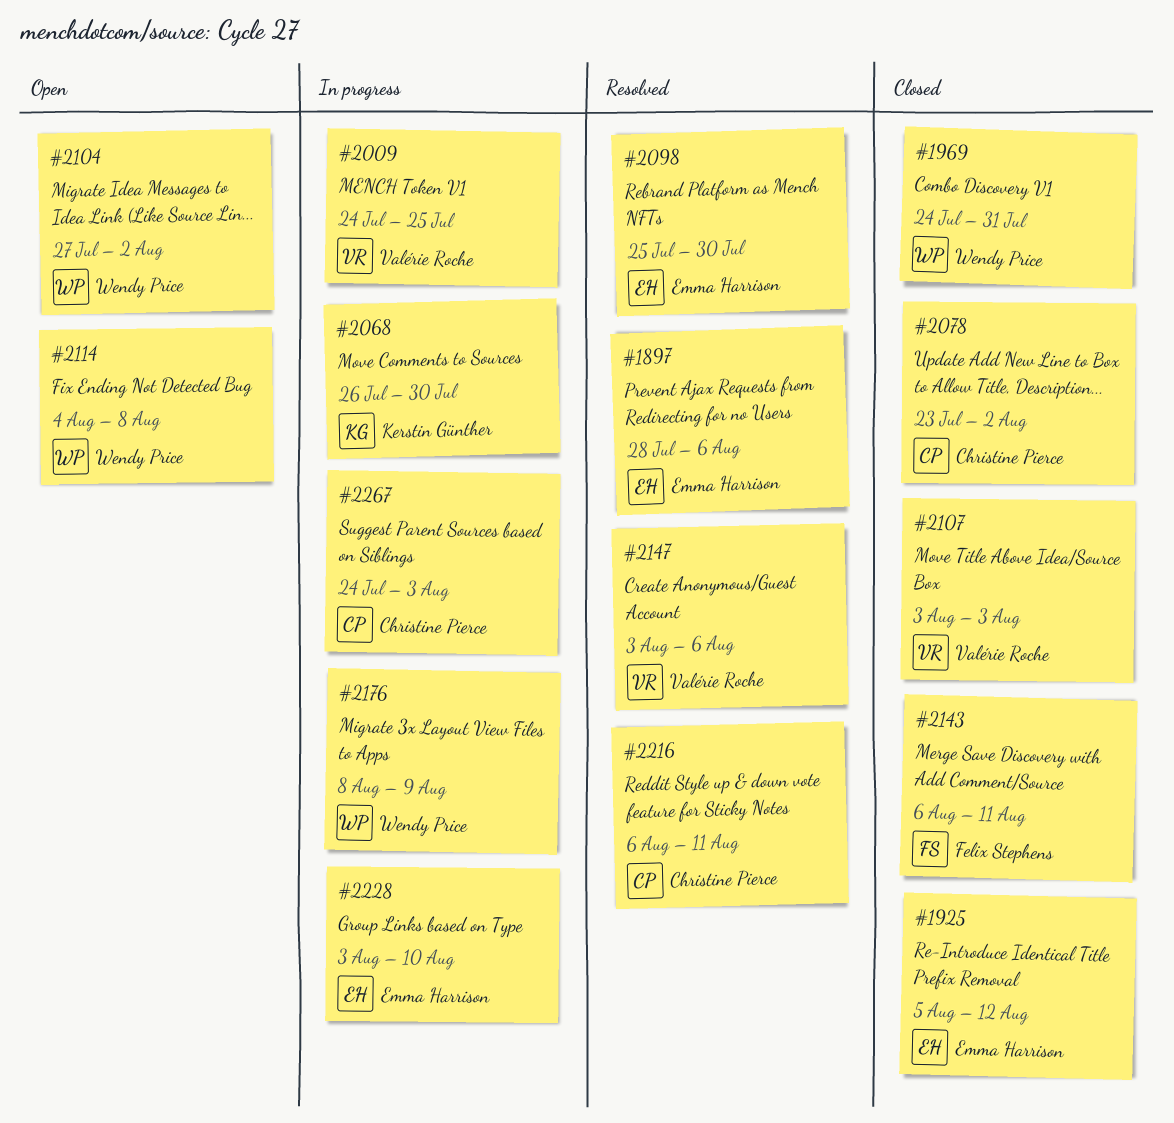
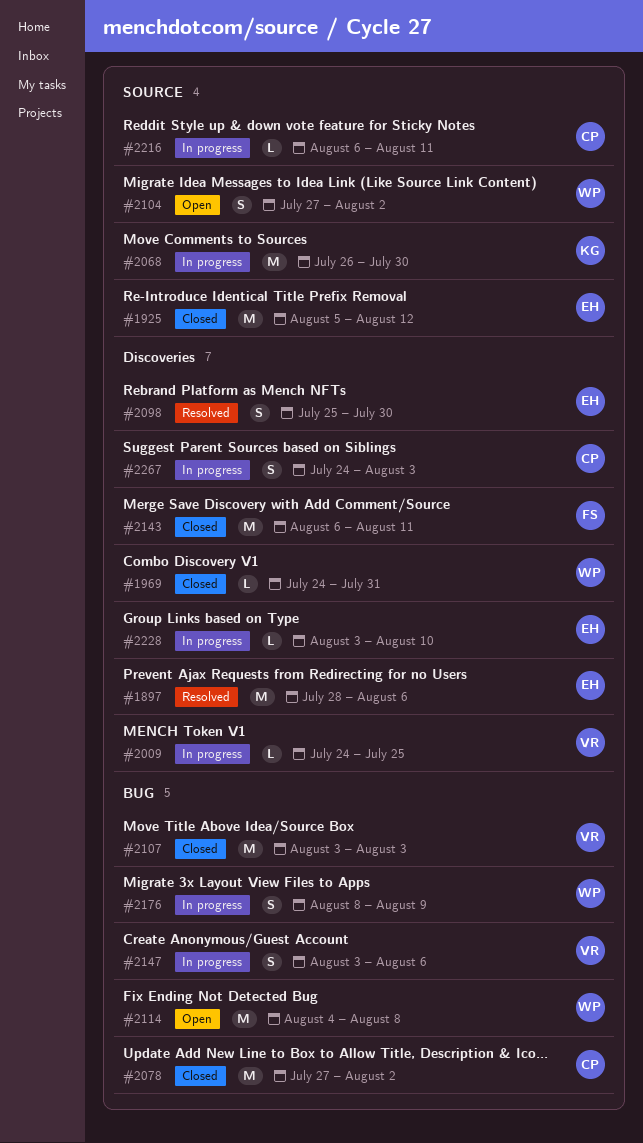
#2078, start: Jul 23 -> Jul 27
#2147, status: Resolved -> In progress
#2216, status: Resolved -> In progress

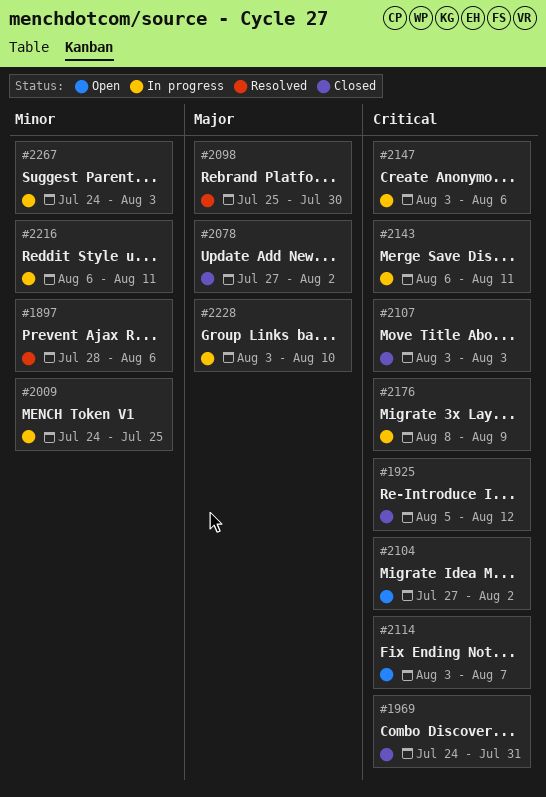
#2068: present -> none
#2114, start: Aug 4 -> Aug 3
#2114, due: Aug 8 -> Aug 7
#2143, status: Closed -> In progress

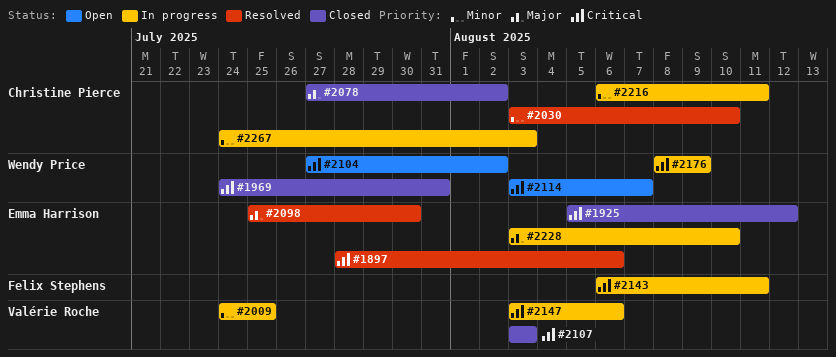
#1897, priority: Minor -> Critical
#2030: none -> present

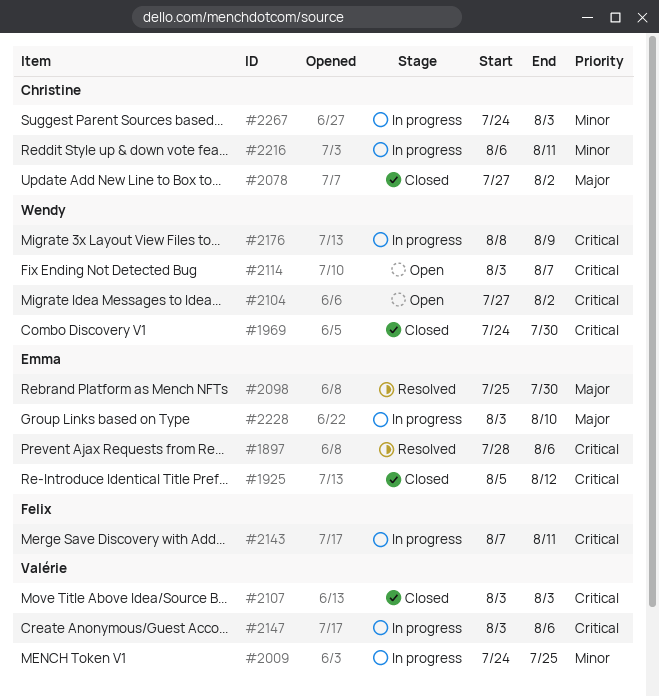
#1969, due: Jul 31 -> Jul 30
#2030: present -> none
#2143, start: Aug 6 -> Aug 7

